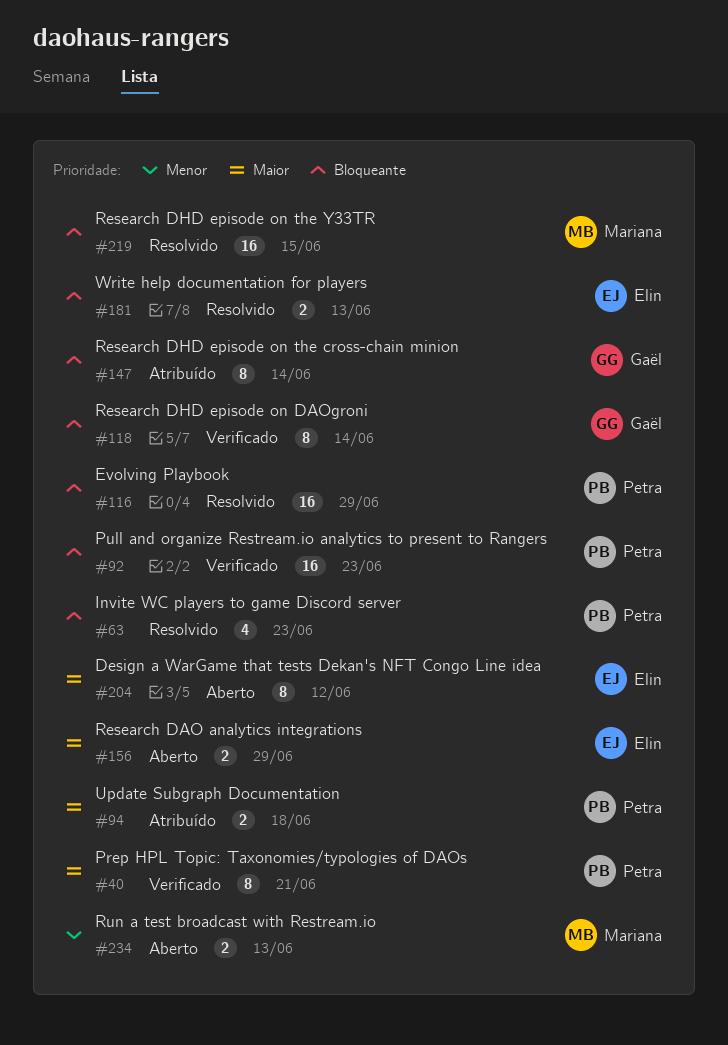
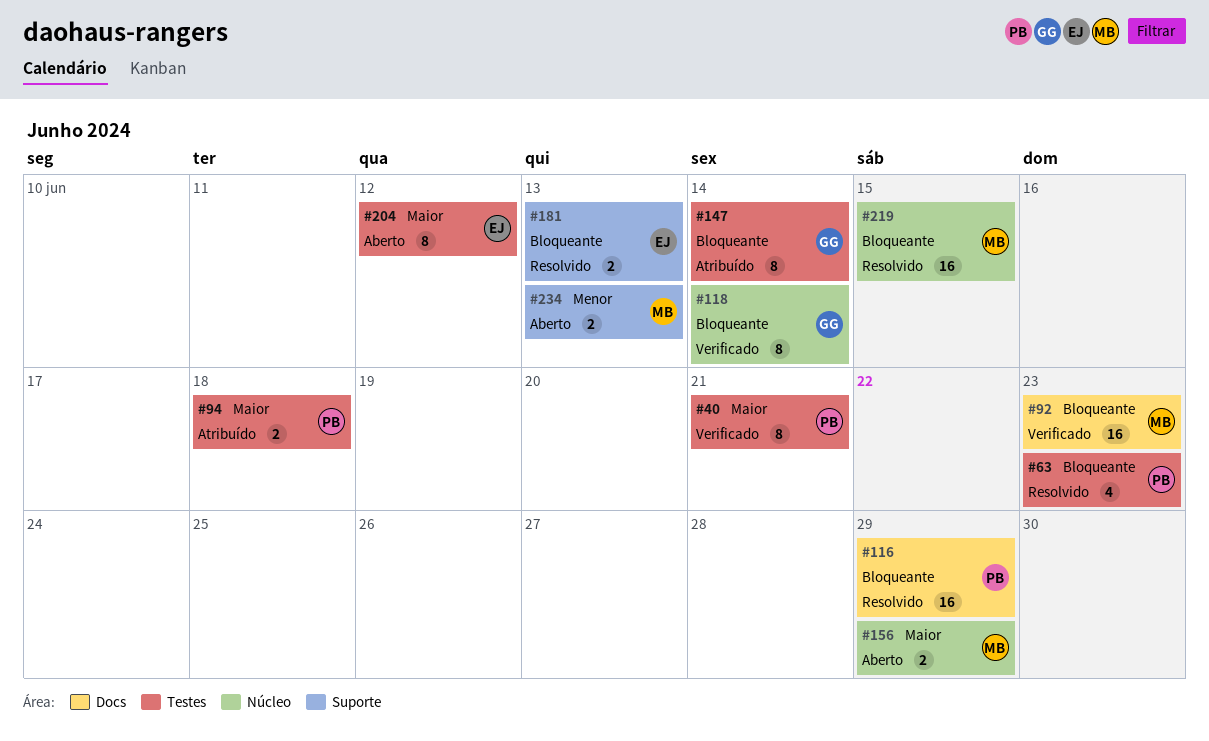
#92, owner: Petra -> Mariana
#156, owner: Elin -> Mariana

